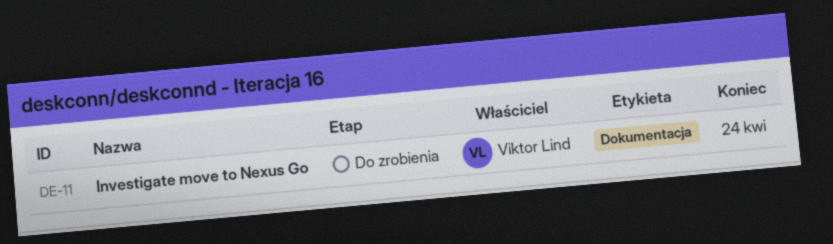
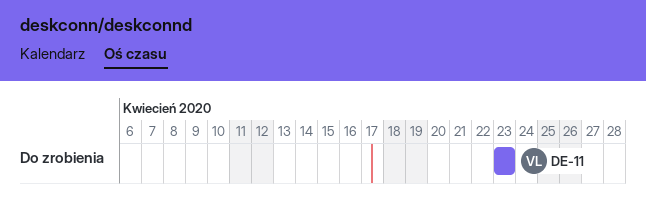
DE-11, due: Apr 24 -> Apr 23

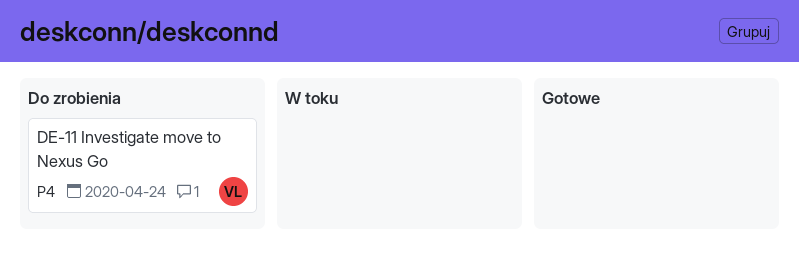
DE-11, due: Apr 23 -> Apr 24

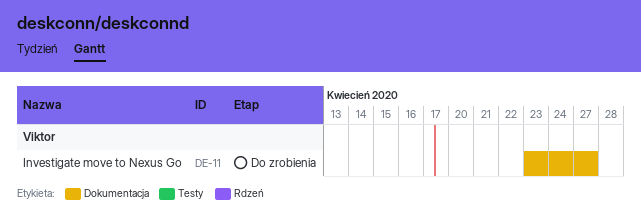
DE-11, due: Apr 24 -> Apr 27

